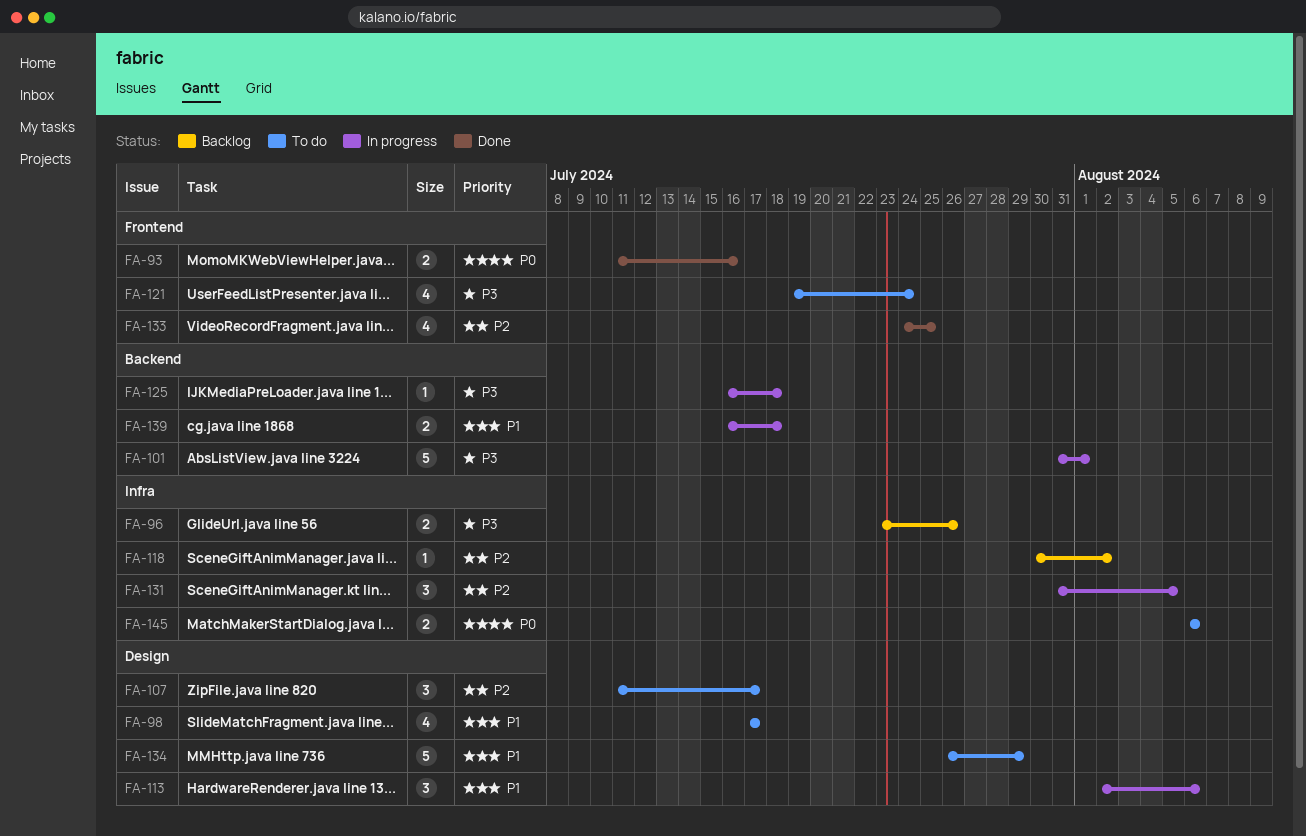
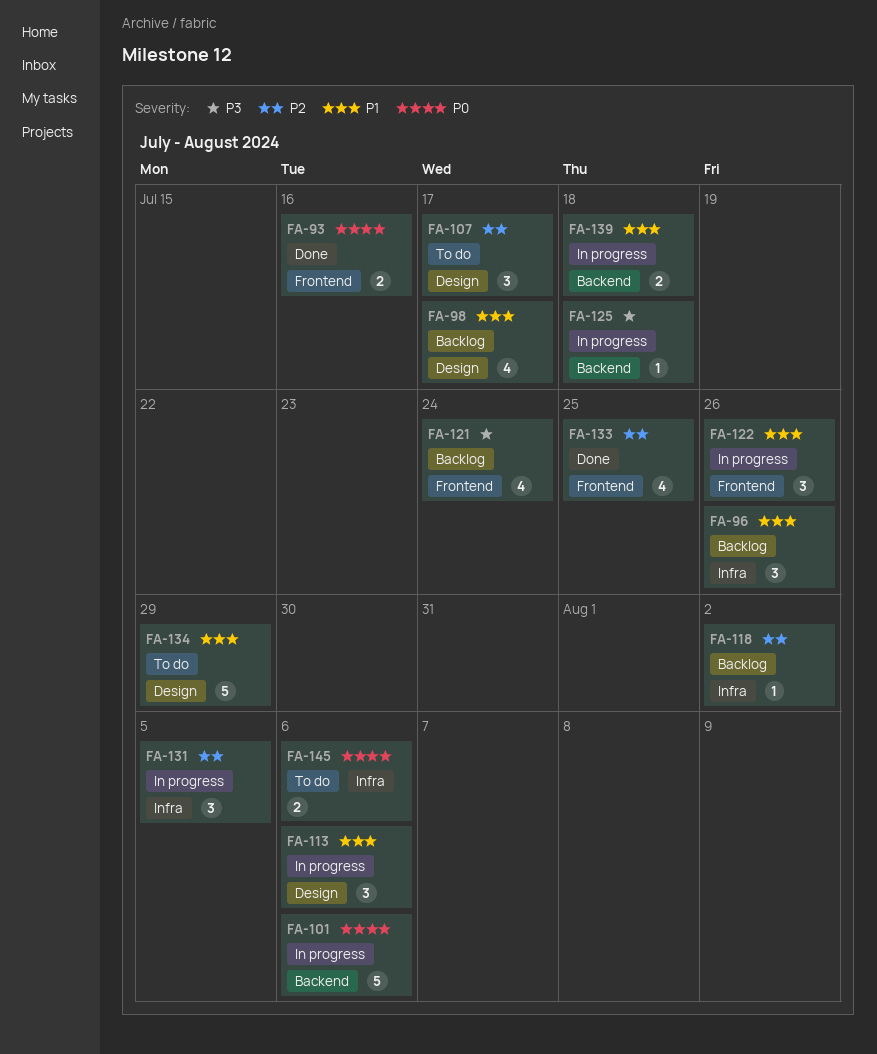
FA-96, priority: P3 -> P1
FA-96, estimate: 2 -> 3
FA-98, status: To do -> Backlog
FA-101, priority: P3 -> P0
FA-101, due: Aug 1 -> Aug 6
FA-121, status: To do -> Backlog
FA-122: none -> present

